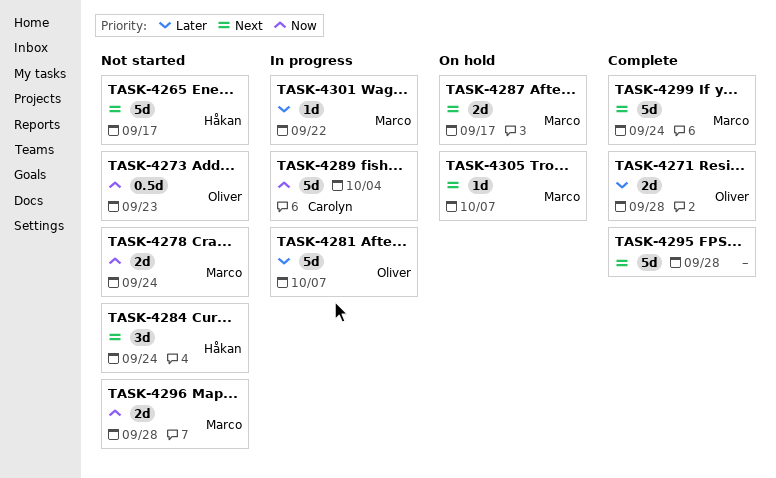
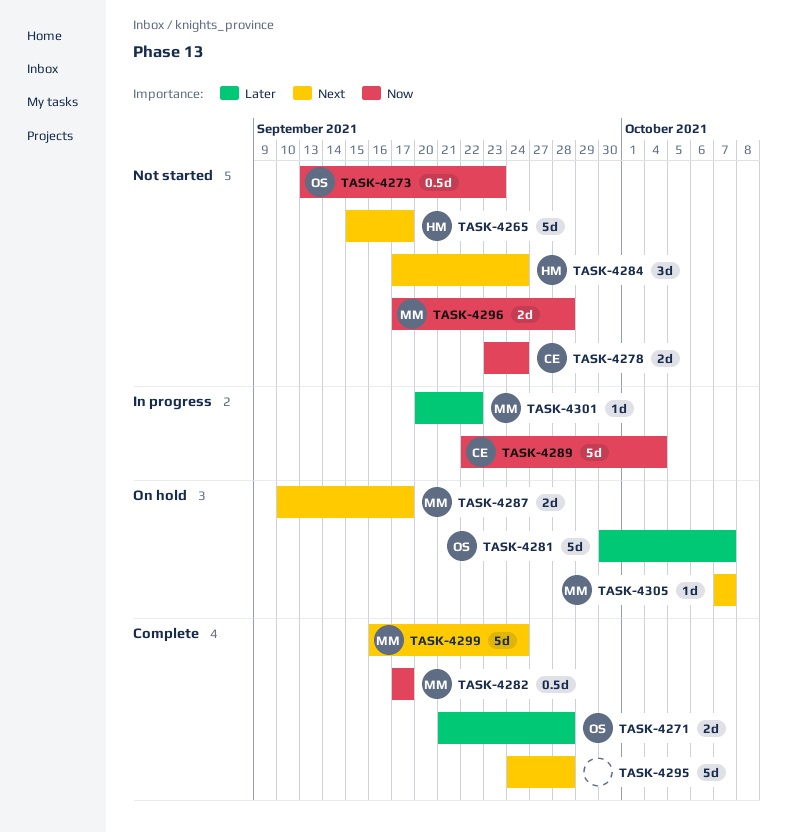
TASK-4278, owner: Marco -> Carolyn
TASK-4281, status: In progress -> On hold
TASK-4282: none -> present

